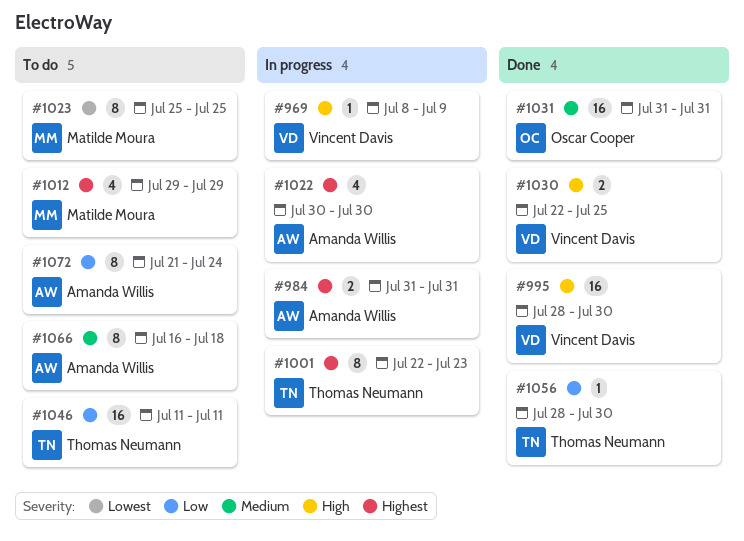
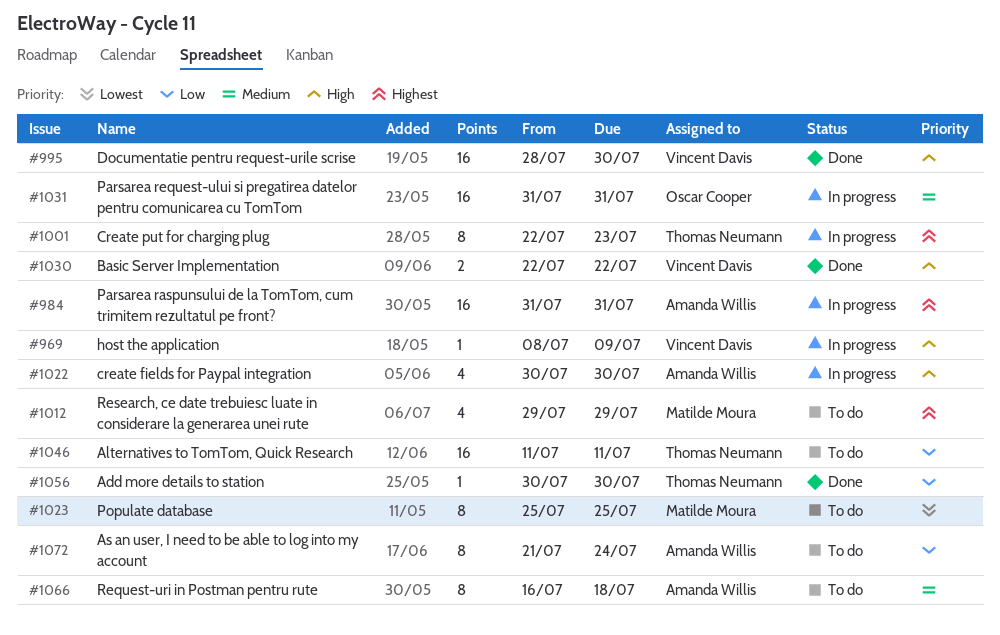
#984, estimate: 2 -> 16
#1022, priority: Highest -> High
#1030, due: Jul 25 -> Jul 22
#1031, status: Done -> In progress
#1056, start: Jul 28 -> Jul 30

